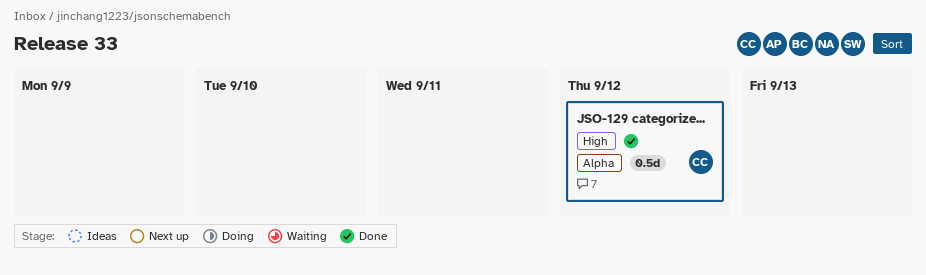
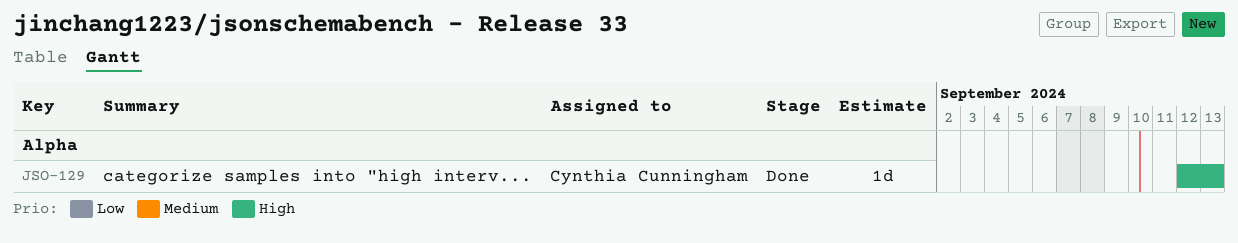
JSO-129, estimate: 0.5d -> 1d
JSO-129, due: Sep 12 -> Sep 13

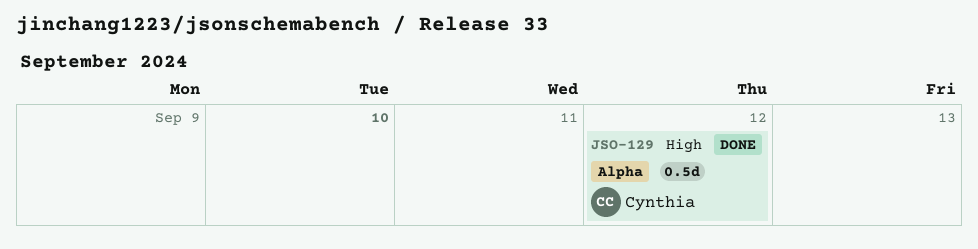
JSO-129, estimate: 1d -> 0.5d
JSO-129, due: Sep 13 -> Sep 12

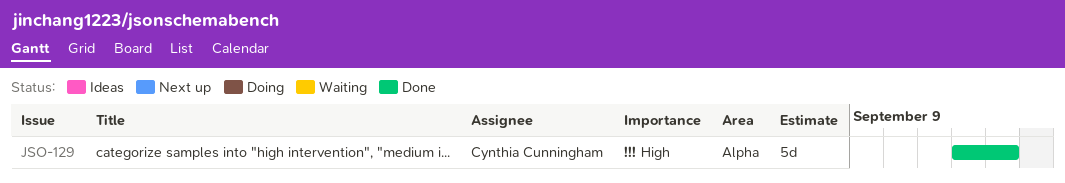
JSO-129, estimate: 0.5d -> 5d
JSO-129, due: Sep 12 -> Sep 13

